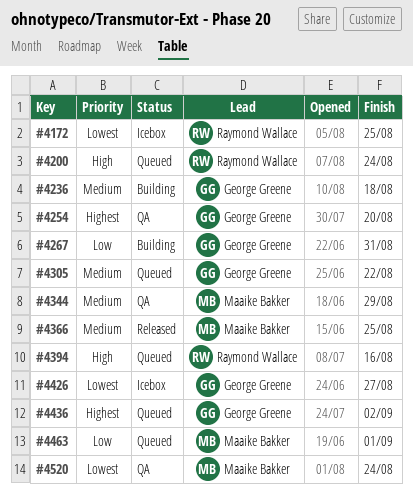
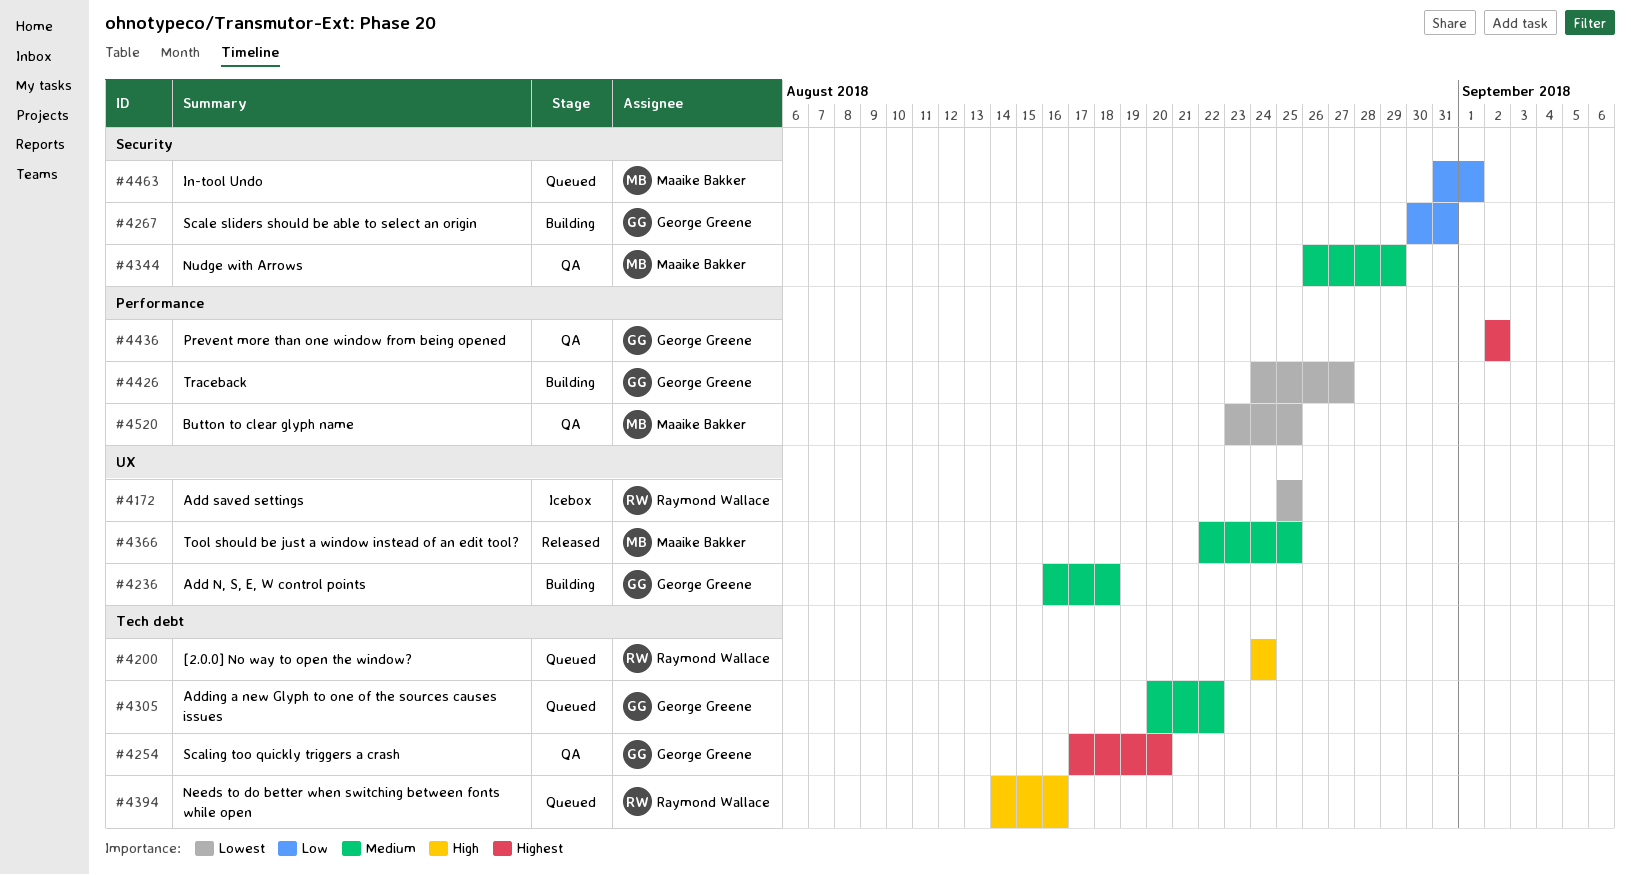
#4426, status: Icebox -> Building
#4436, status: Queued -> QA
#4520, due: Aug 24 -> Aug 25

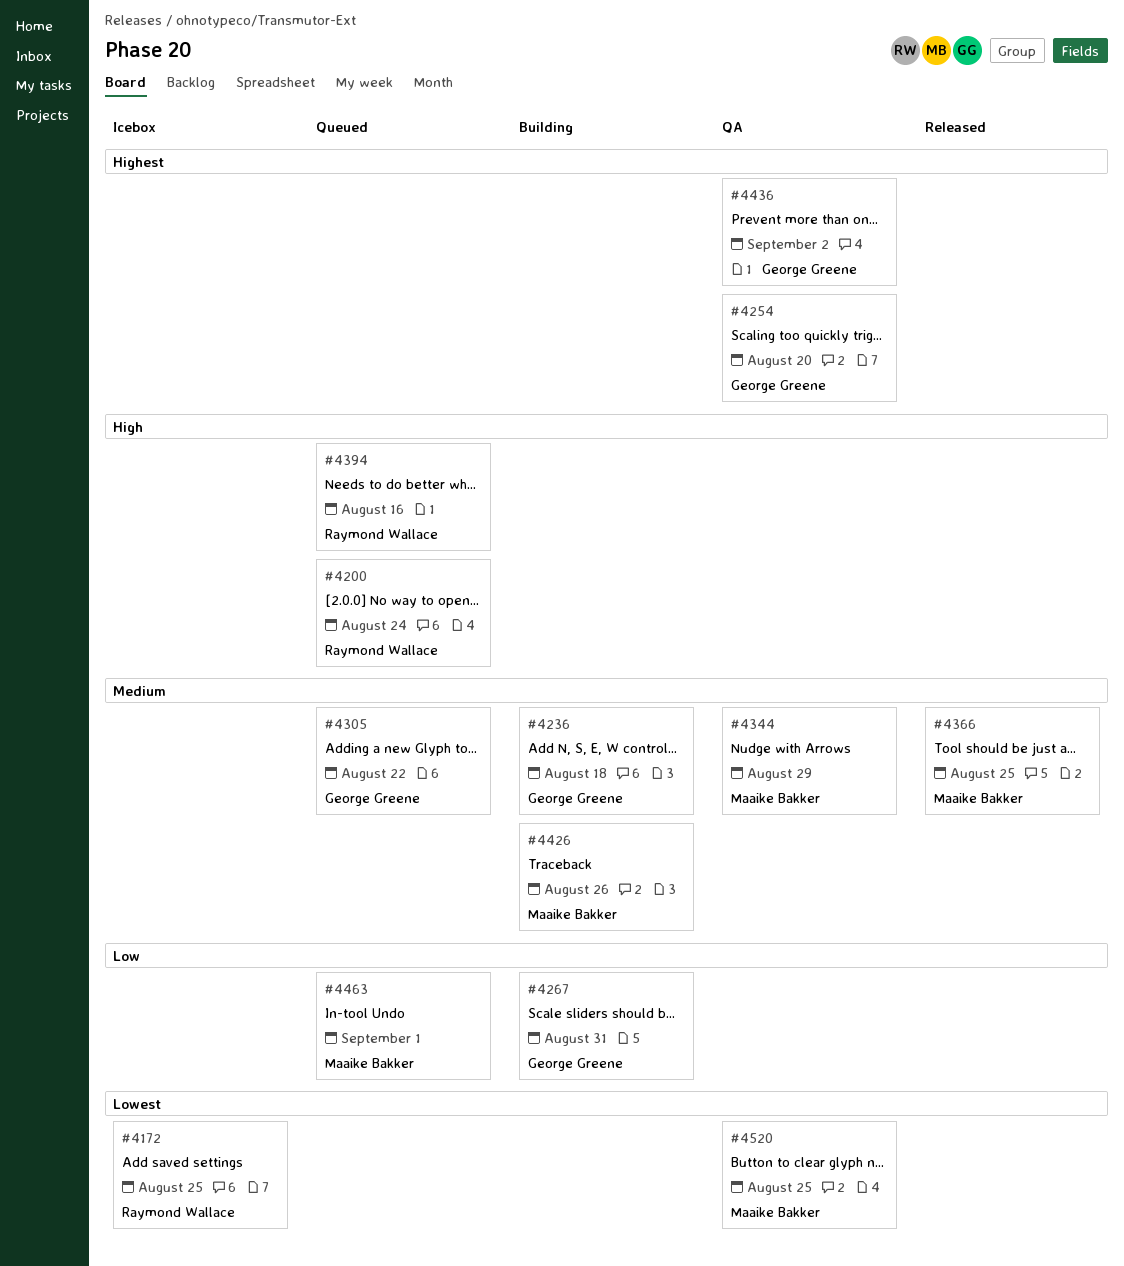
#4426, owner: George Greene -> Maaike Bakker
#4426, priority: Lowest -> Medium
#4426, due: Aug 27 -> Aug 26

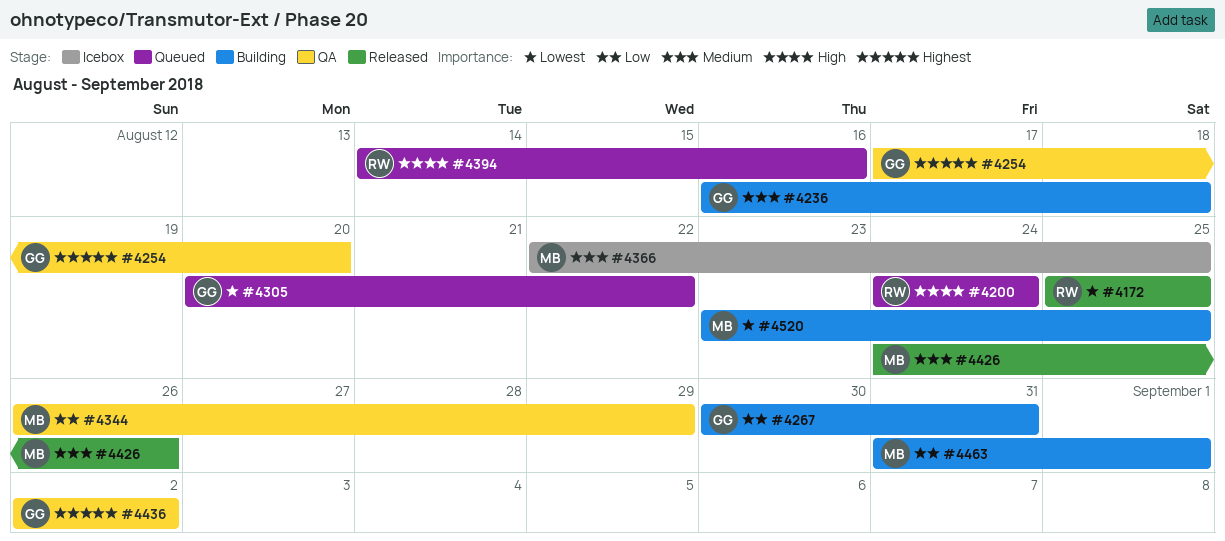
#4172, status: Icebox -> Released
#4305, priority: Medium -> Lowest
#4344, priority: Medium -> Low
#4366, status: Released -> Icebox
#4426, status: Building -> Released
#4463, status: Queued -> Building
#4520, status: QA -> Building

